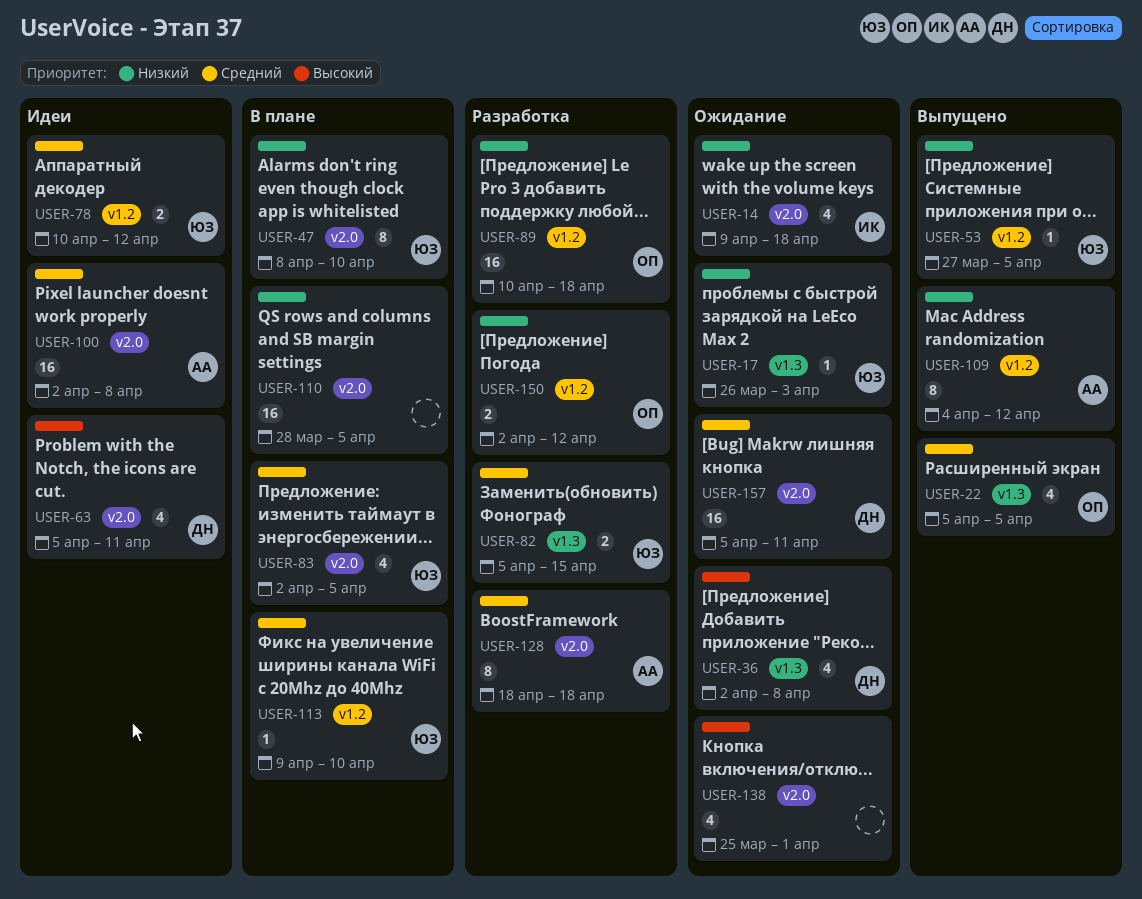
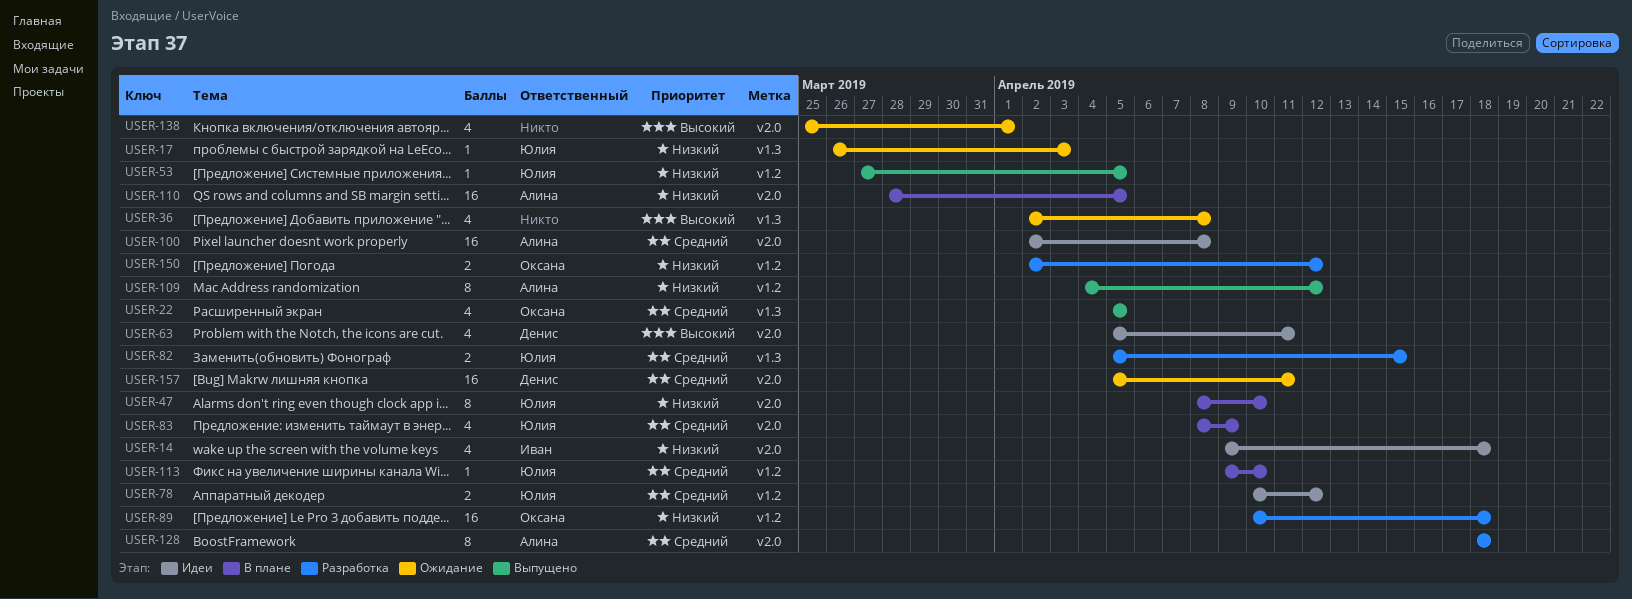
USER-14, status: Ожидание -> Идеи
USER-36, owner: Денис -> none
USER-83, start: Apr 2 -> Apr 8
USER-83, due: Apr 5 -> Apr 9
USER-110, owner: none -> Алина

